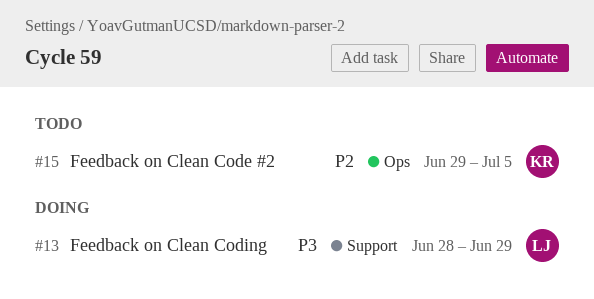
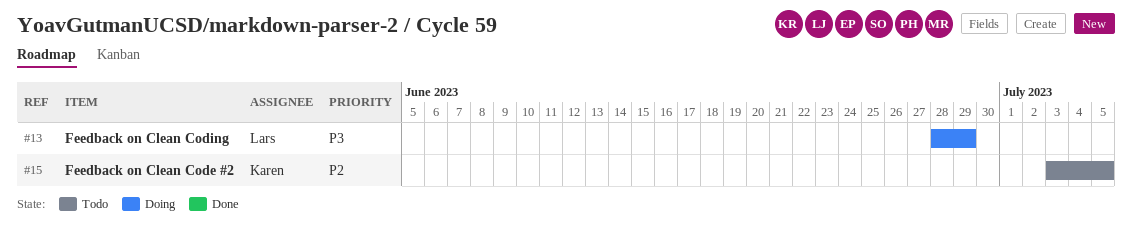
#15, start: Jun 29 -> Jul 3

